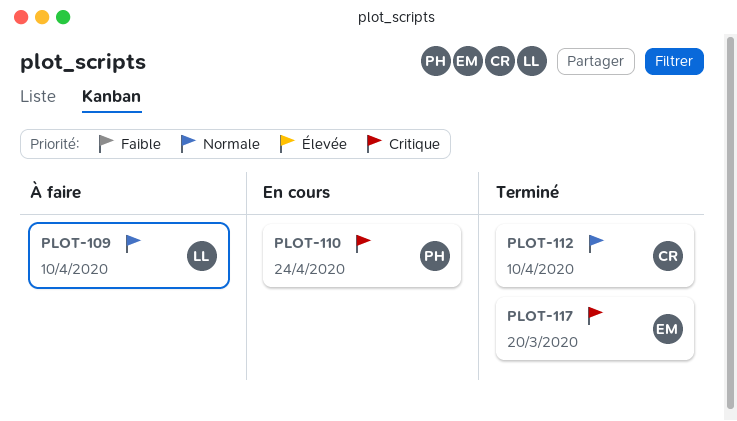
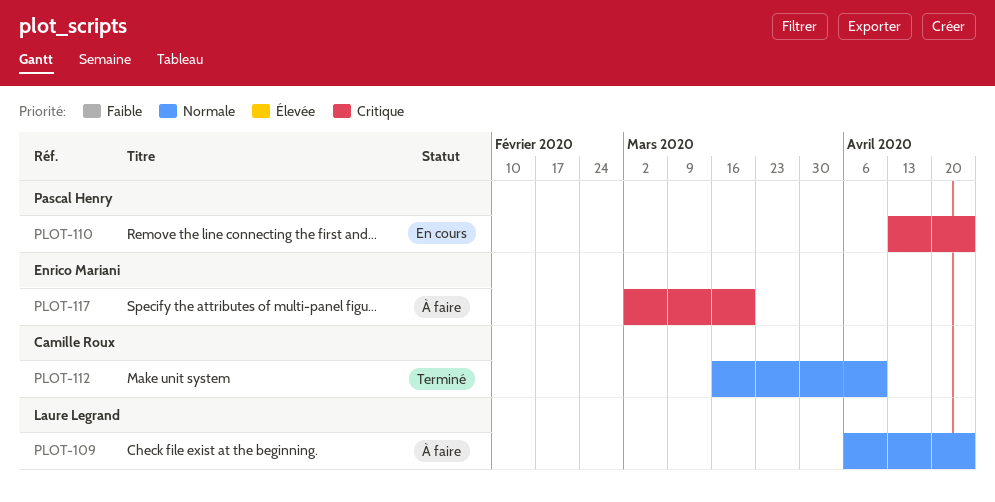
PLOT-109, due: Apr 10 -> Apr 24
PLOT-117, status: Terminé -> À faire

